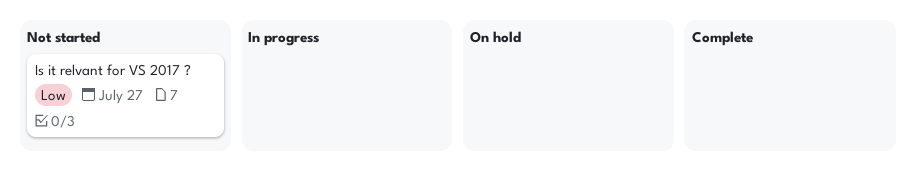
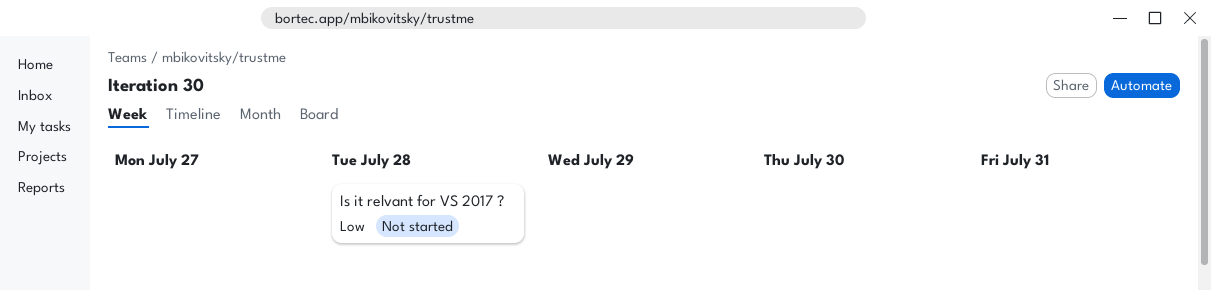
Is it relvant for VS 2017 ?, due: Jul 27 -> Jul 28

